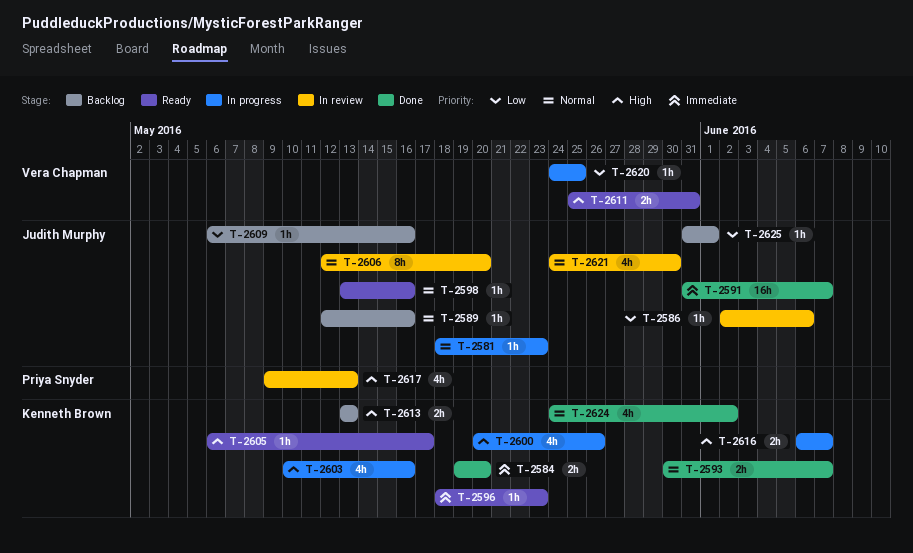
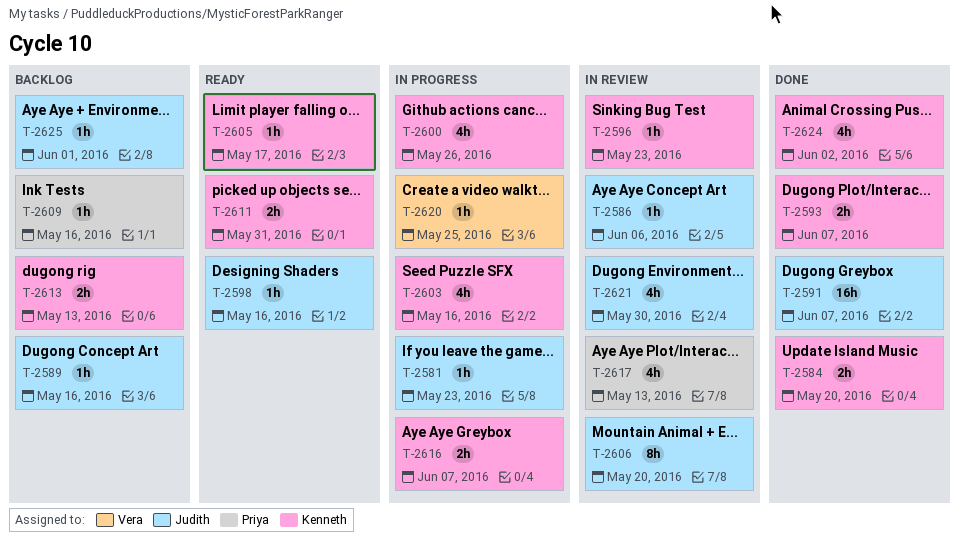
T-2596, status: Ready -> In review
T-2609, owner: Judith Murphy -> Priya Snyder
T-2611, owner: Vera Chapman -> Kenneth Brown

